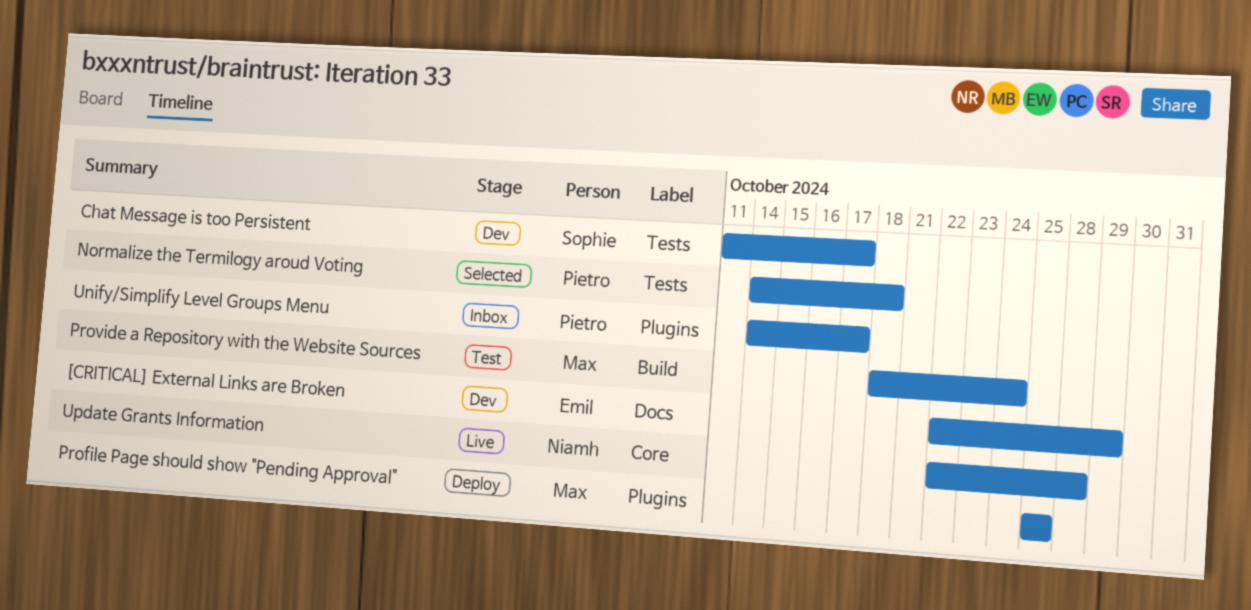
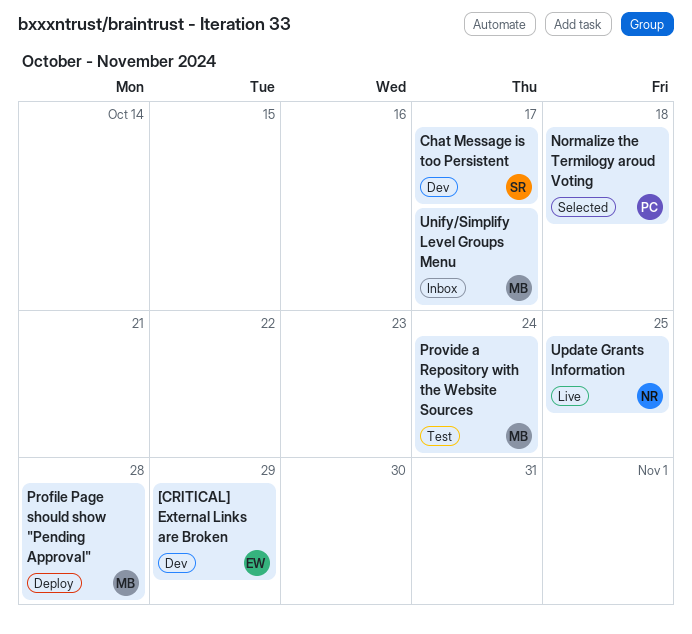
Profile Page should show "Pending Approval", due: Oct 25 -> Oct 28
Unify/Simplify Level Groups Menu, owner: Pietro -> Max
Update Grants Information, due: Oct 28 -> Oct 25

